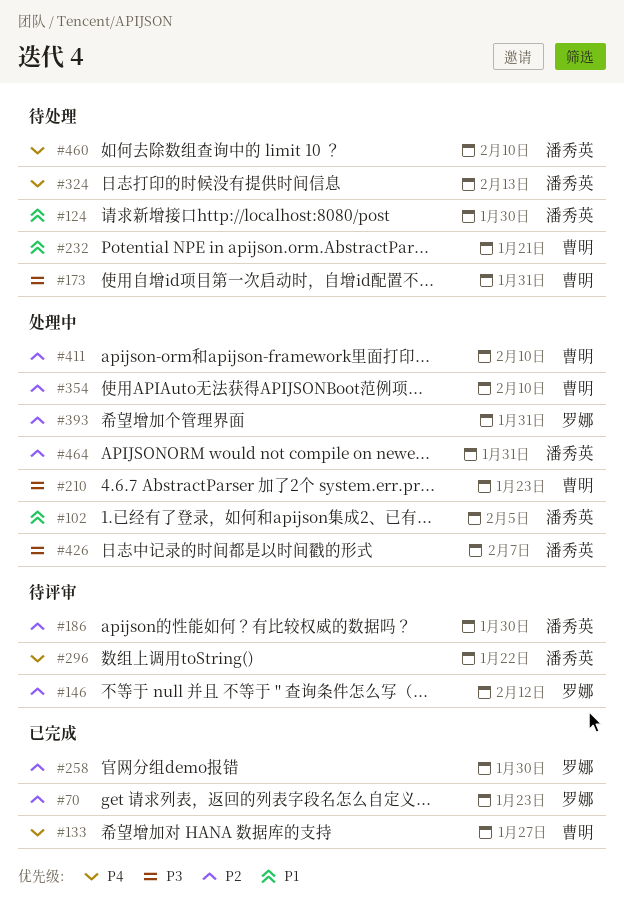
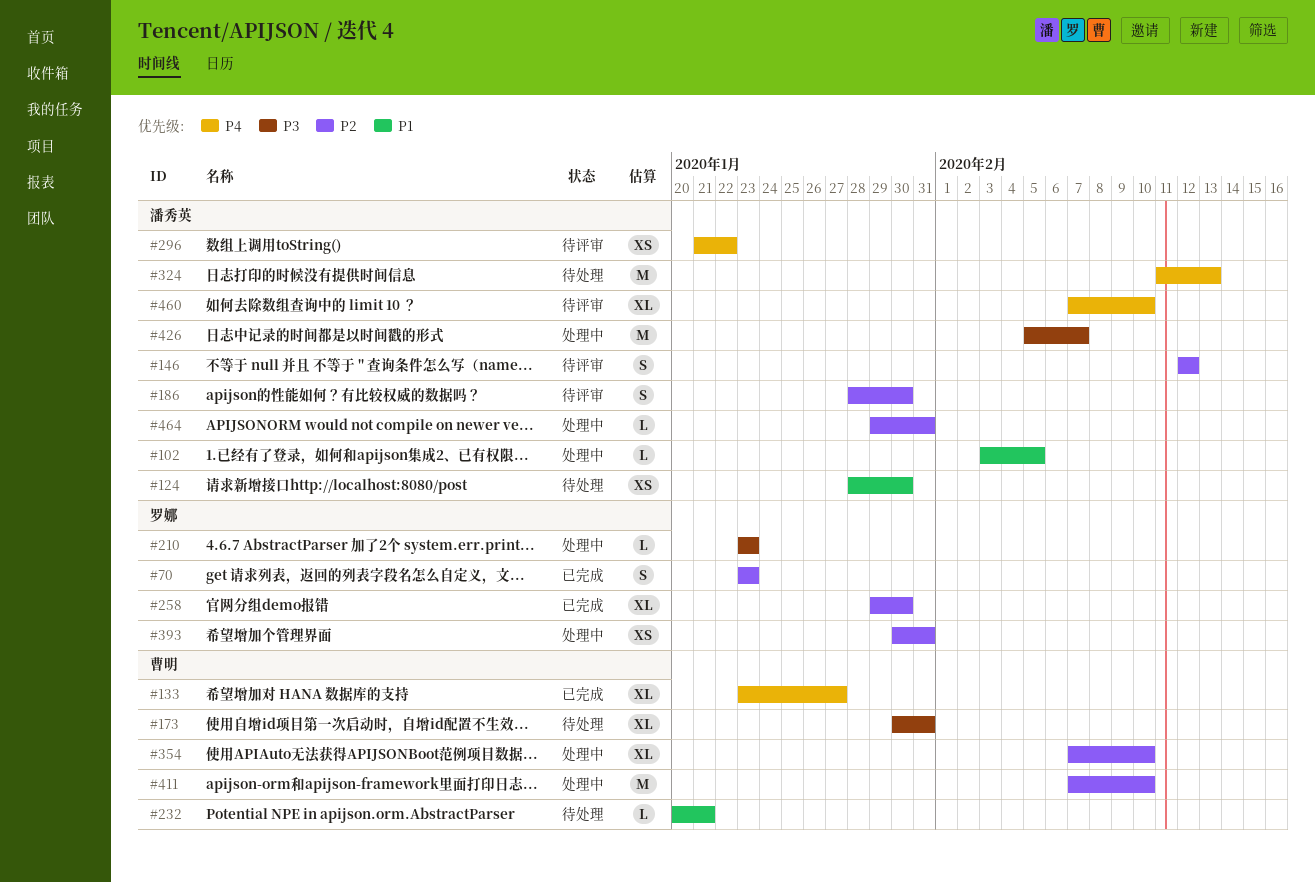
#146, owner: 罗娜 -> 潘秀英
#210, owner: 曹明 -> 罗娜
#460, status: 待处理 -> 待评审

